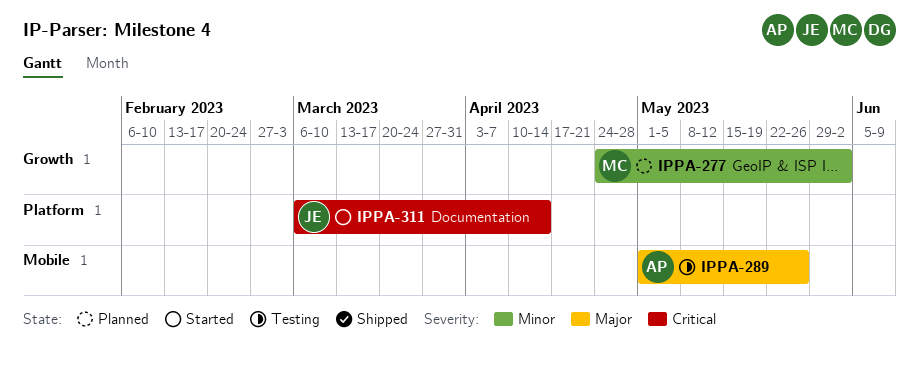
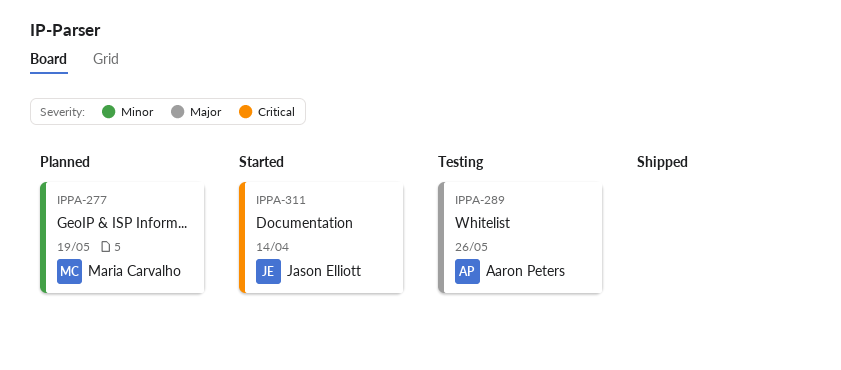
IPPA-277, due: Jun 2 -> May 19

